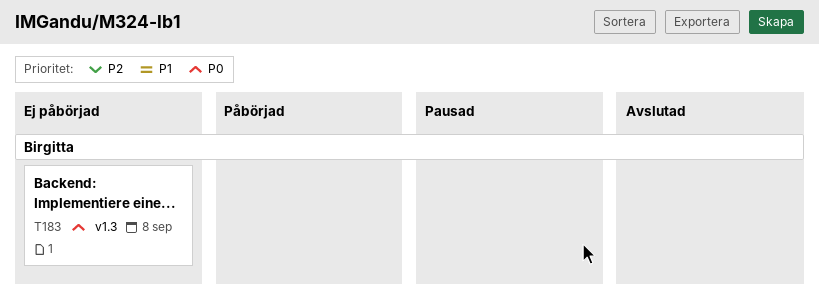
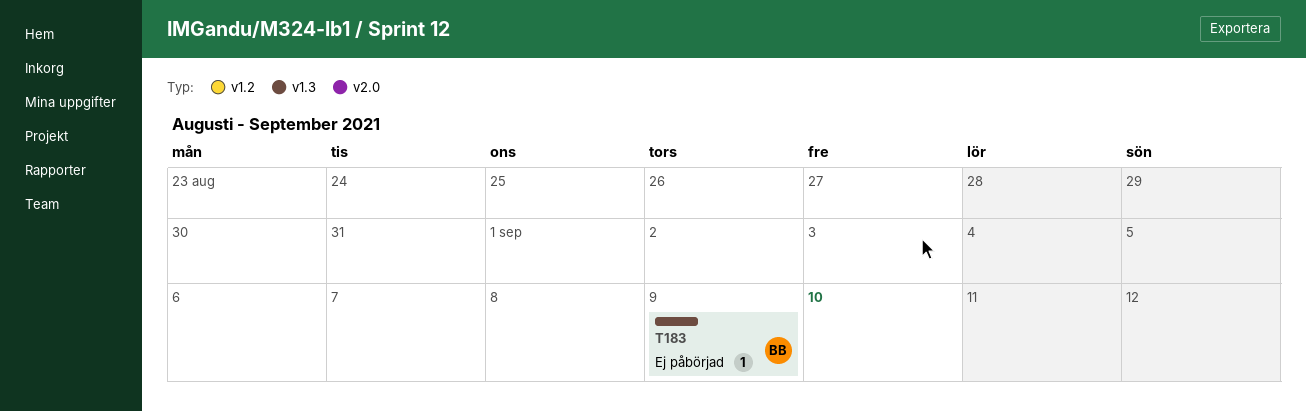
T183, due: Sep 8 -> Sep 9

